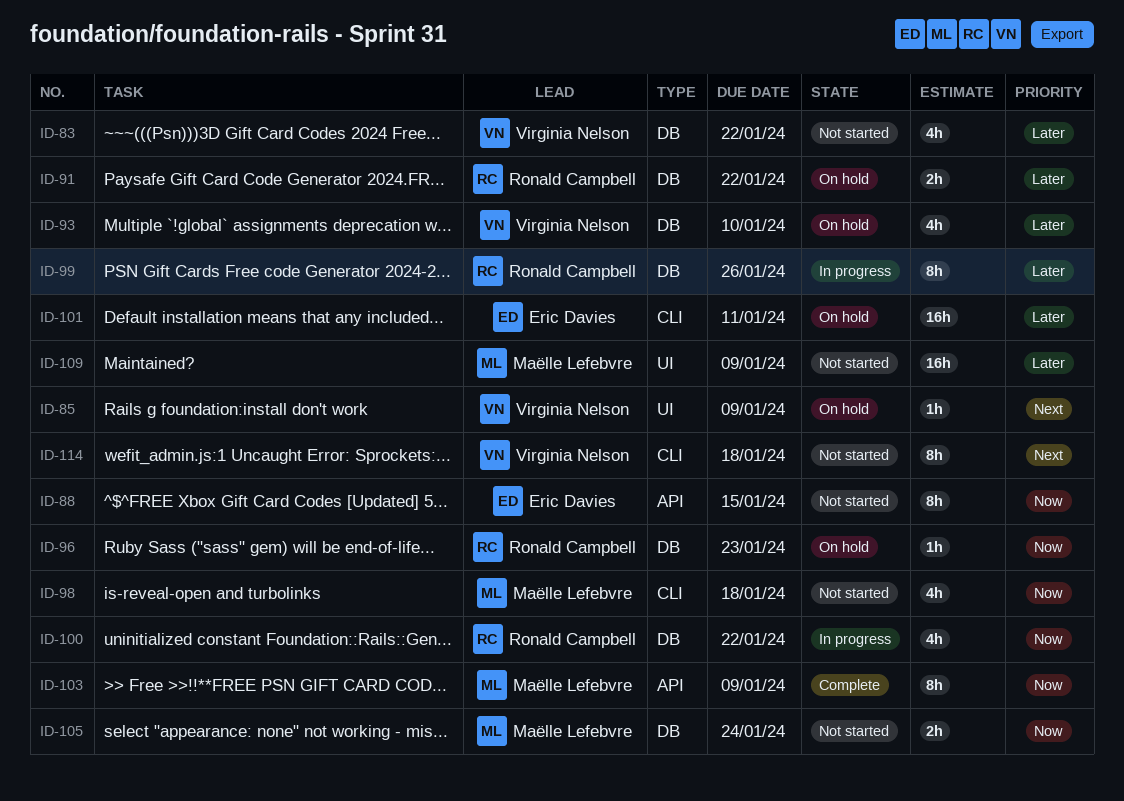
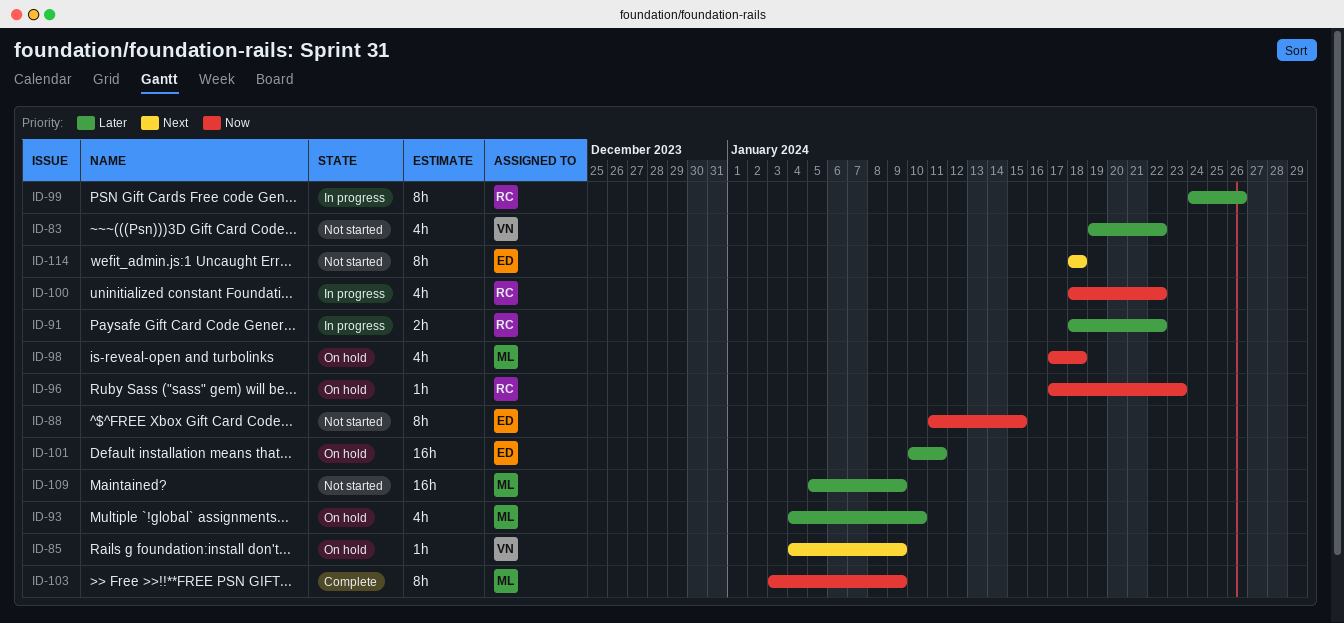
ID-91, status: On hold -> In progress
ID-93, owner: Virginia Nelson -> Maëlle Lefebvre
ID-98, status: Not started -> On hold
ID-105: present -> none
ID-114, owner: Virginia Nelson -> Eric Davies

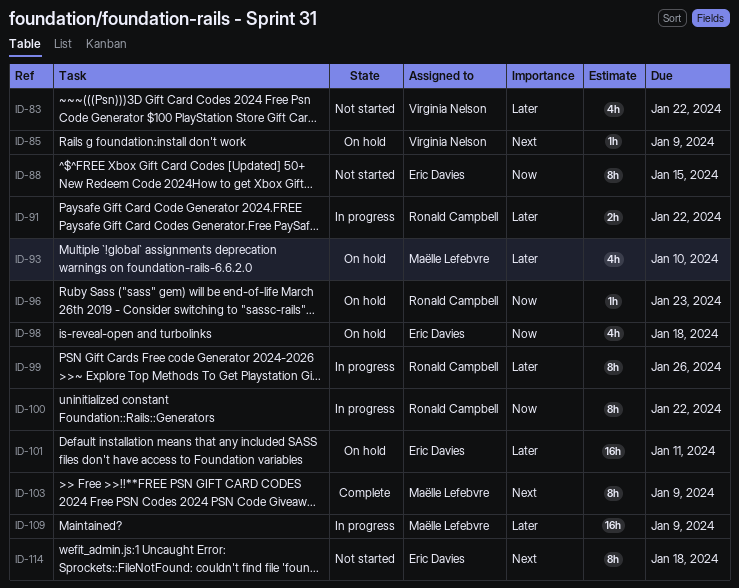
ID-98, owner: Maëlle Lefebvre -> Eric Davies
ID-100, estimate: 4h -> 8h
ID-103, priority: Now -> Next
ID-109, status: Not started -> In progress

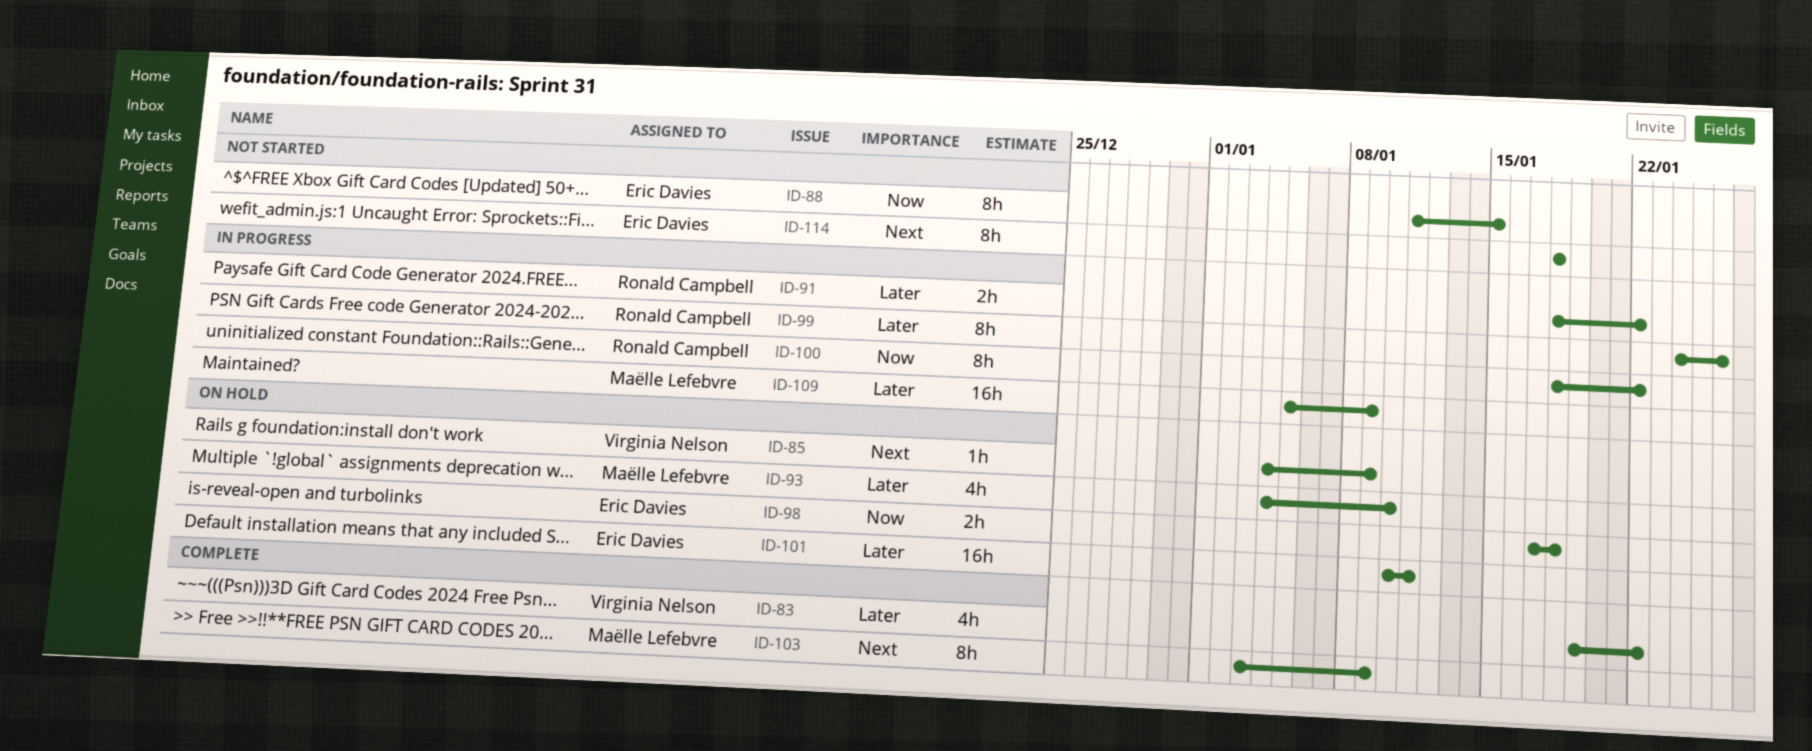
ID-83, status: Not started -> Complete
ID-96: present -> none
ID-98, estimate: 4h -> 2h

